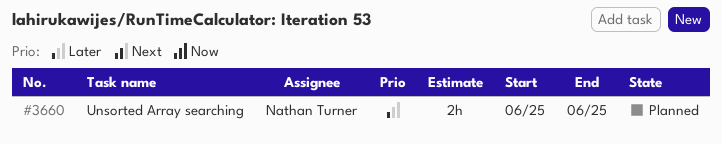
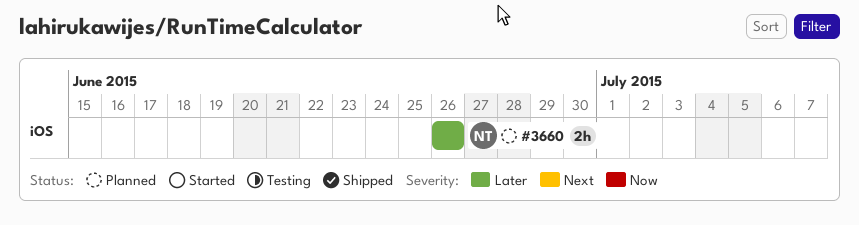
#3660, start: Jun 25 -> Jun 26
#3660, due: Jun 25 -> Jun 26

